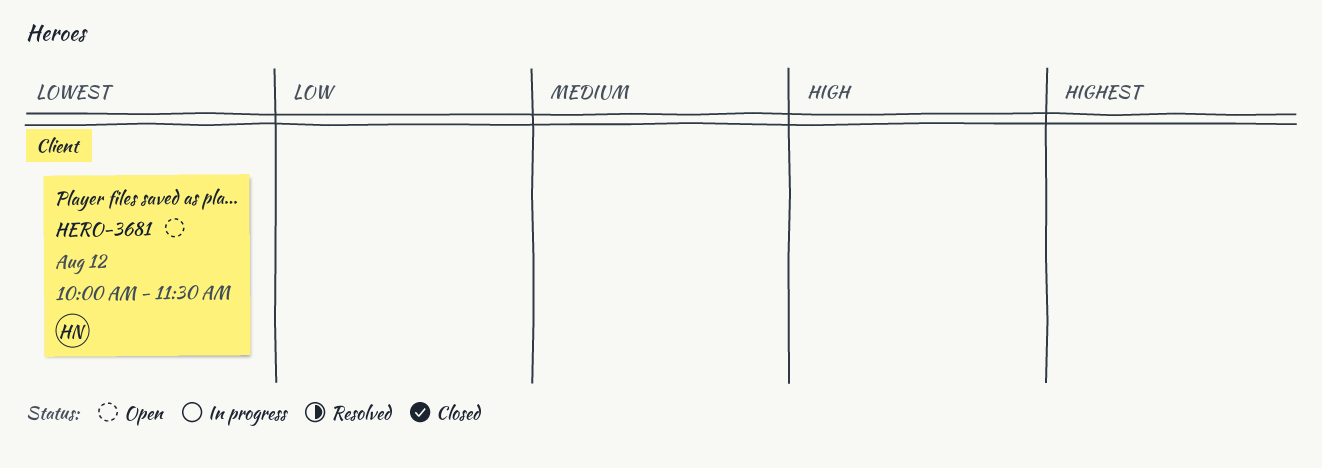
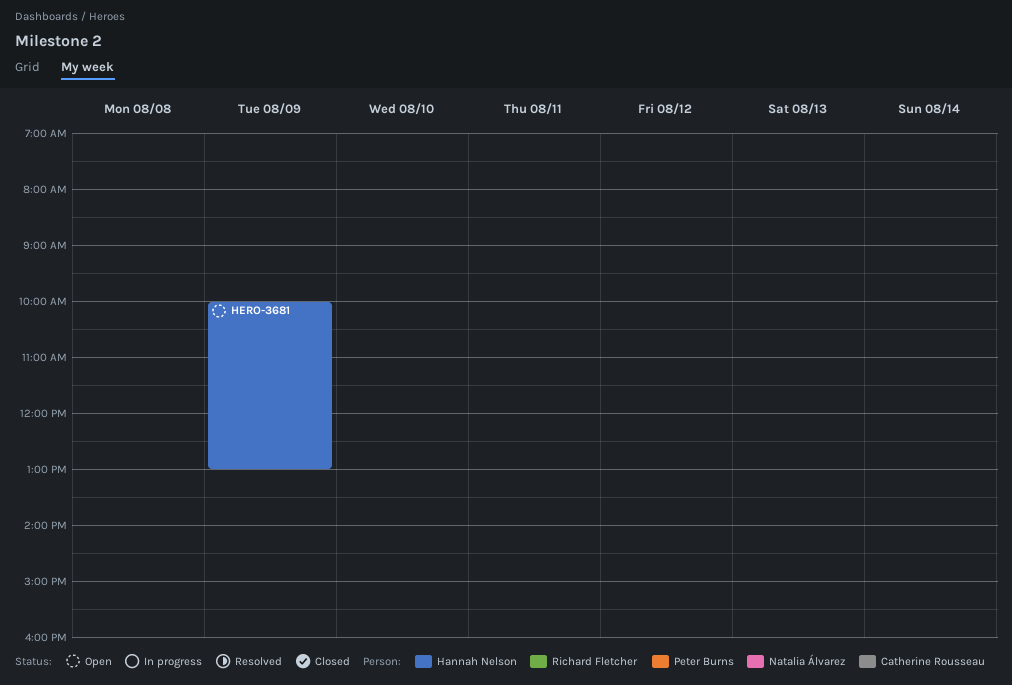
HERO-3681, day: Aug 12 -> Aug 9
HERO-3681, ends: 11:30 -> 13:00

